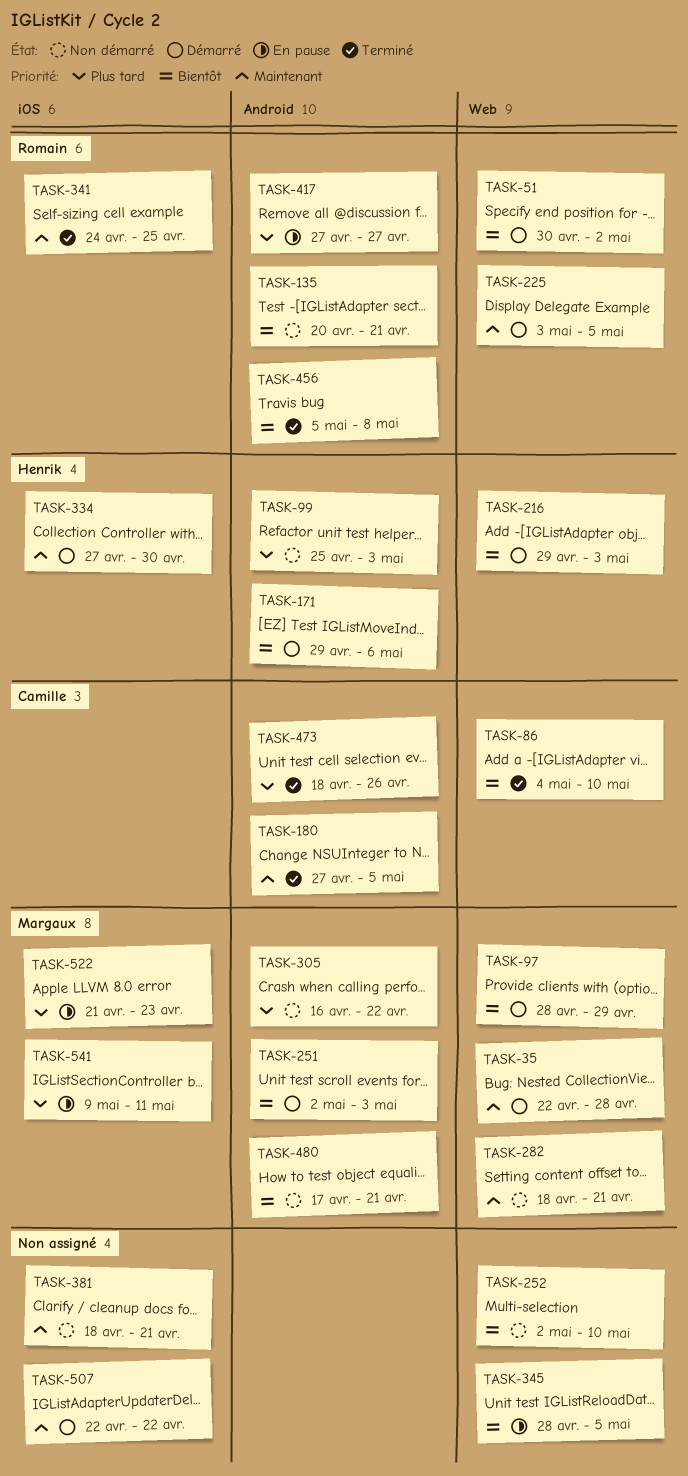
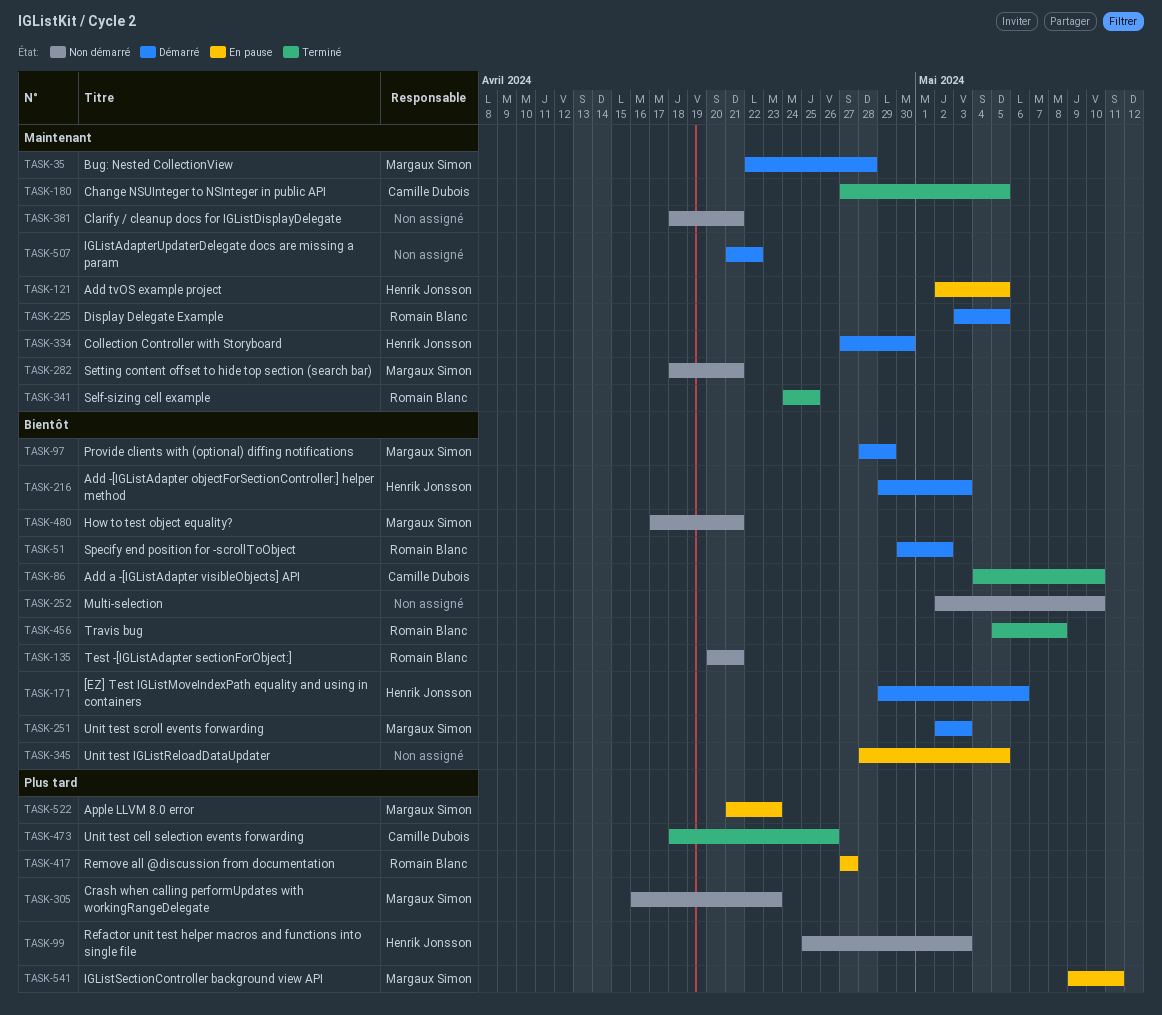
TASK-121: none -> present
TASK-305, due: Apr 22 -> Apr 23
TASK-507, start: Apr 22 -> Apr 21

